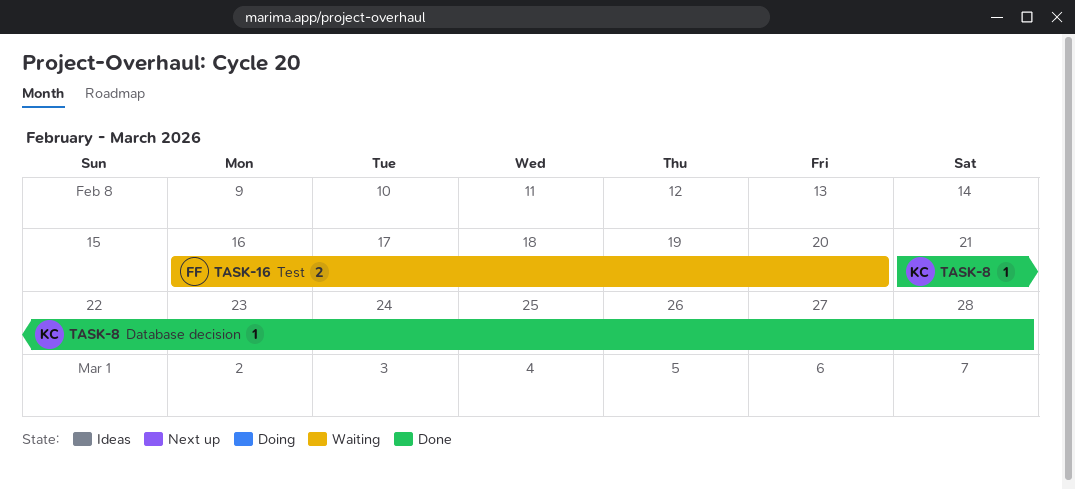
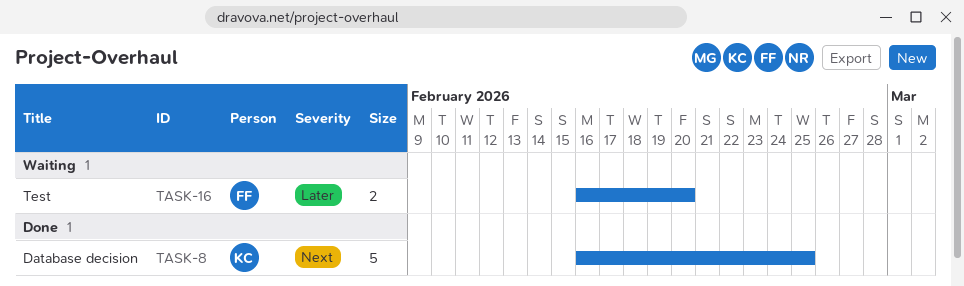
TASK-8, estimate: 1 -> 5
TASK-8, start: Feb 21 -> Feb 16
TASK-8, due: Feb 28 -> Feb 25

